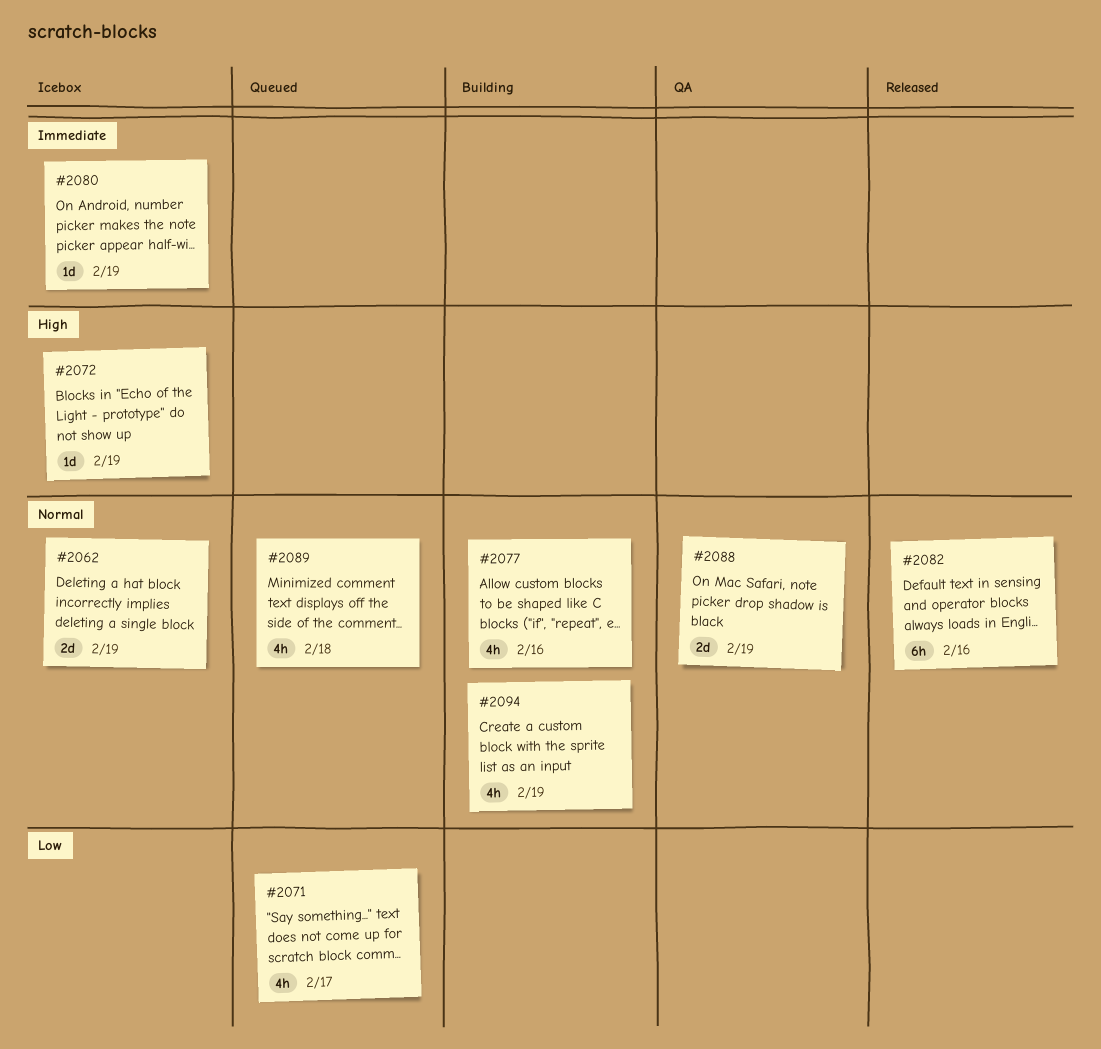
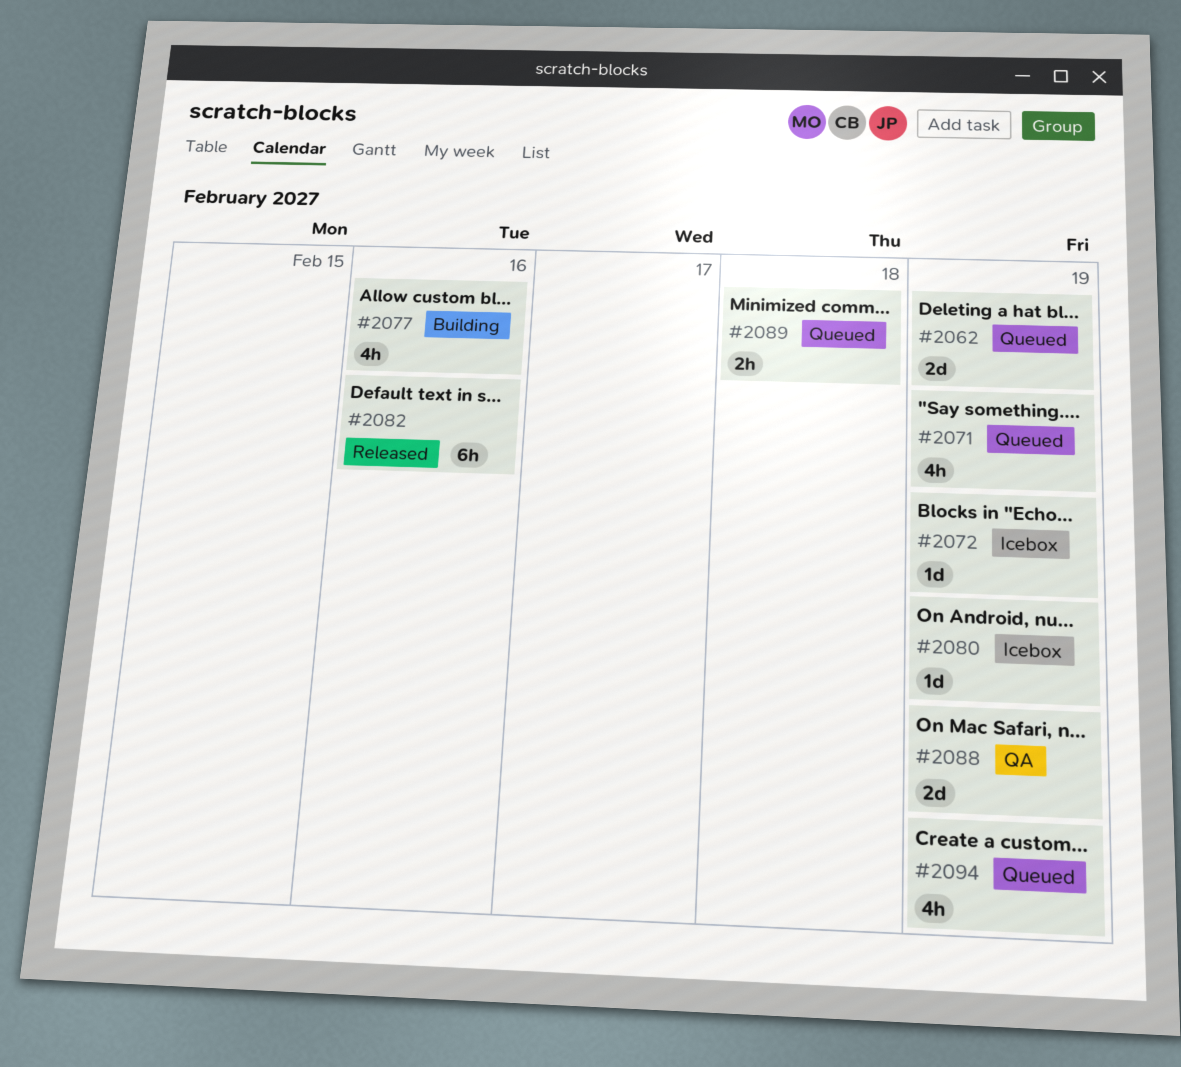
#2062, status: Icebox -> Queued
#2071, due: Feb 17 -> Feb 19
#2089, estimate: 4h -> 2h
#2094, status: Building -> Queued

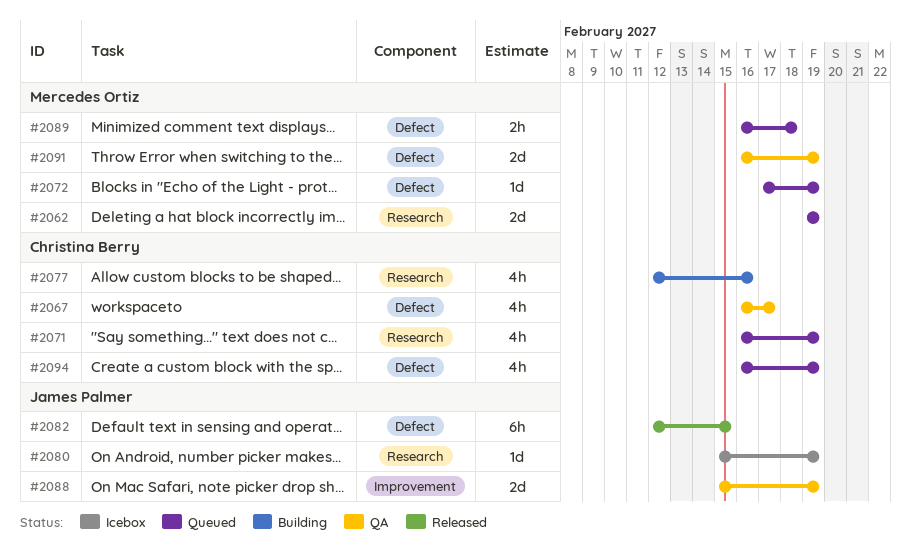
#2067: none -> present
#2072, status: Icebox -> Queued
#2082, due: Feb 16 -> Feb 15
#2091: none -> present

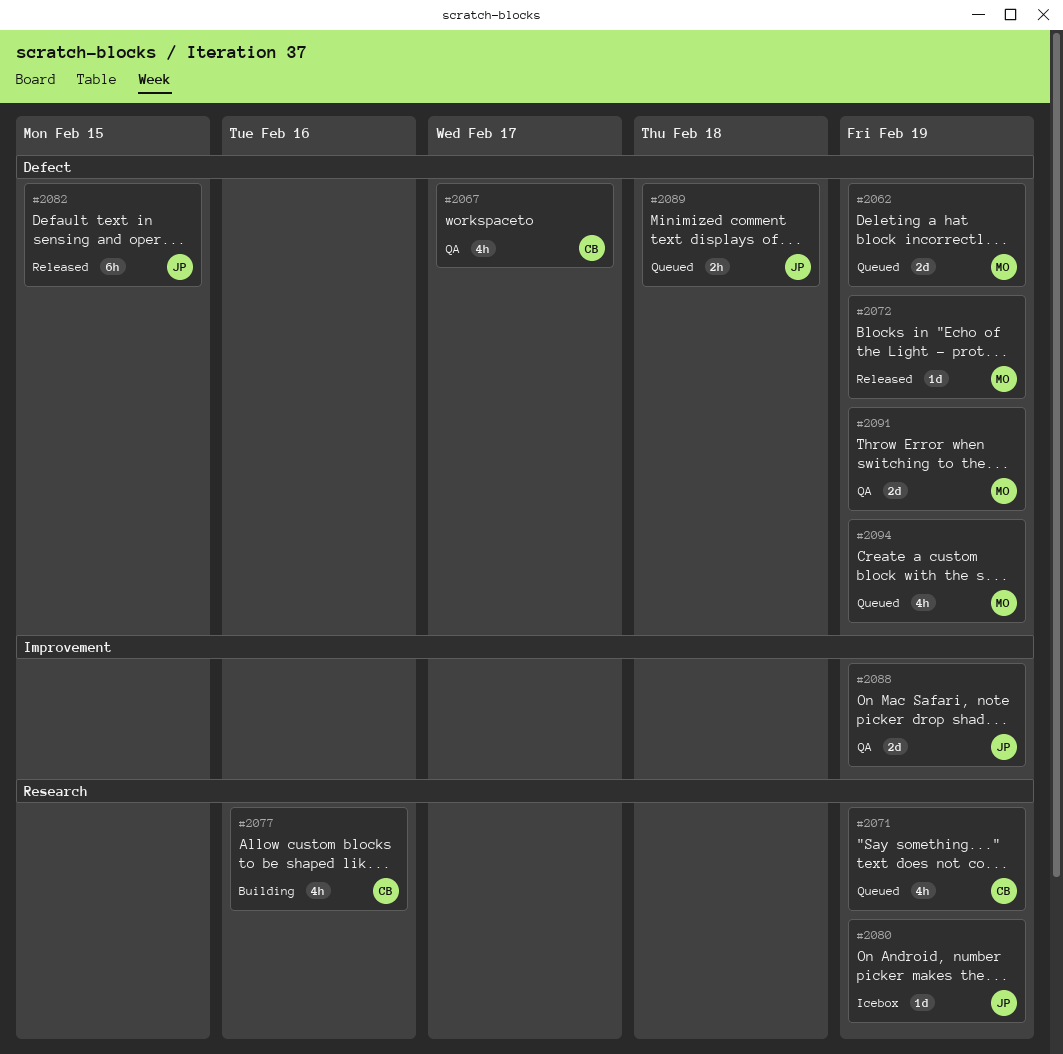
#2062, label: Research -> Defect
#2072, status: Queued -> Released
#2089, owner: Mercedes Ortiz -> James Palmer
#2094, owner: Christina Berry -> Mercedes Ortiz

